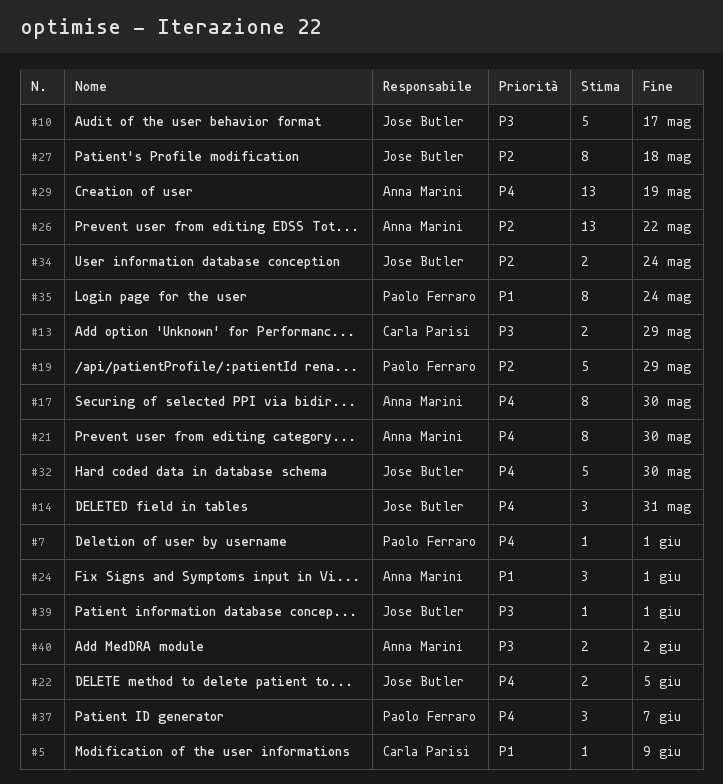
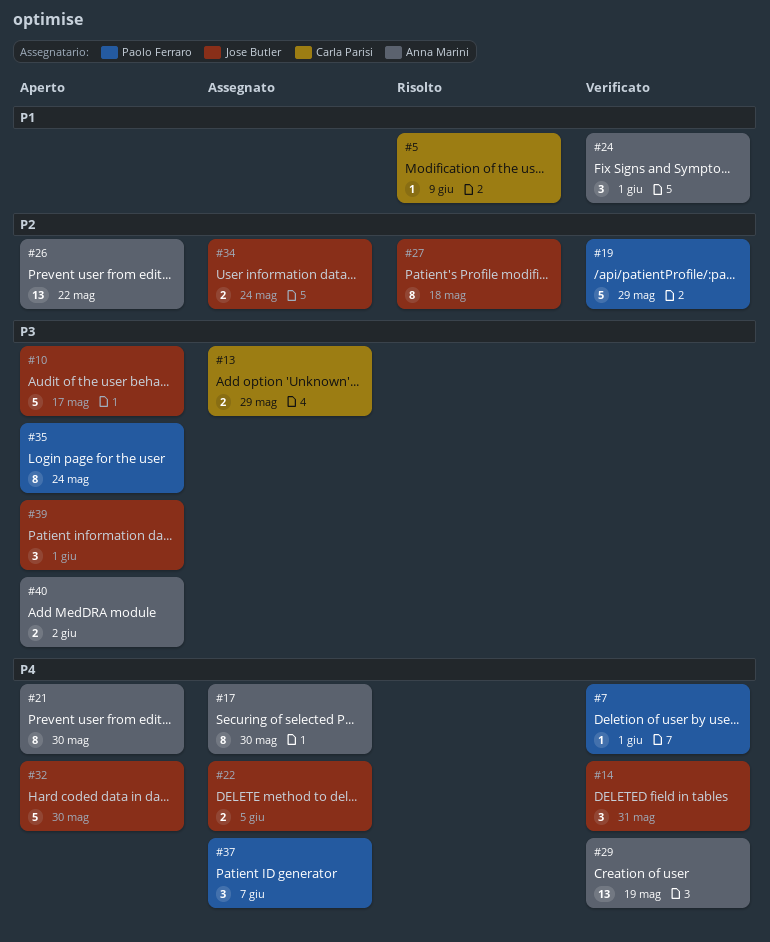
#35, priority: P1 -> P3
#39, estimate: 1 -> 3

